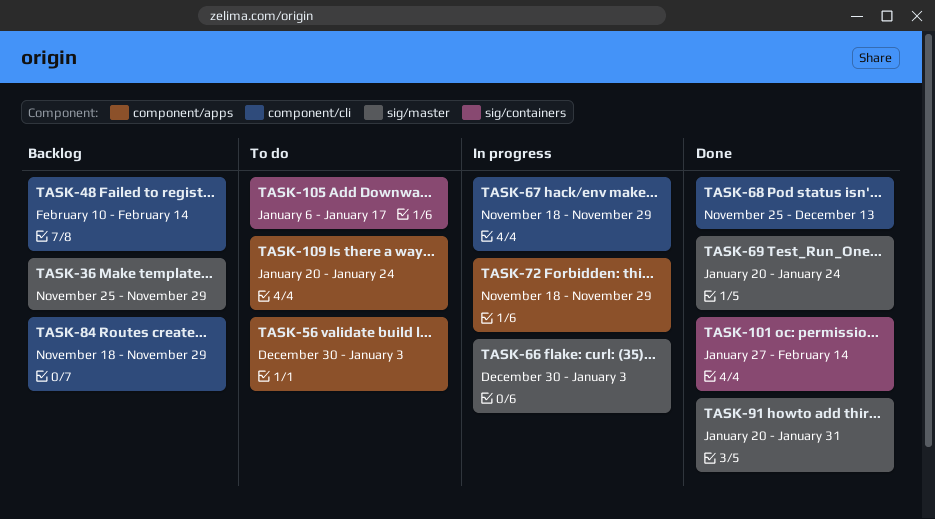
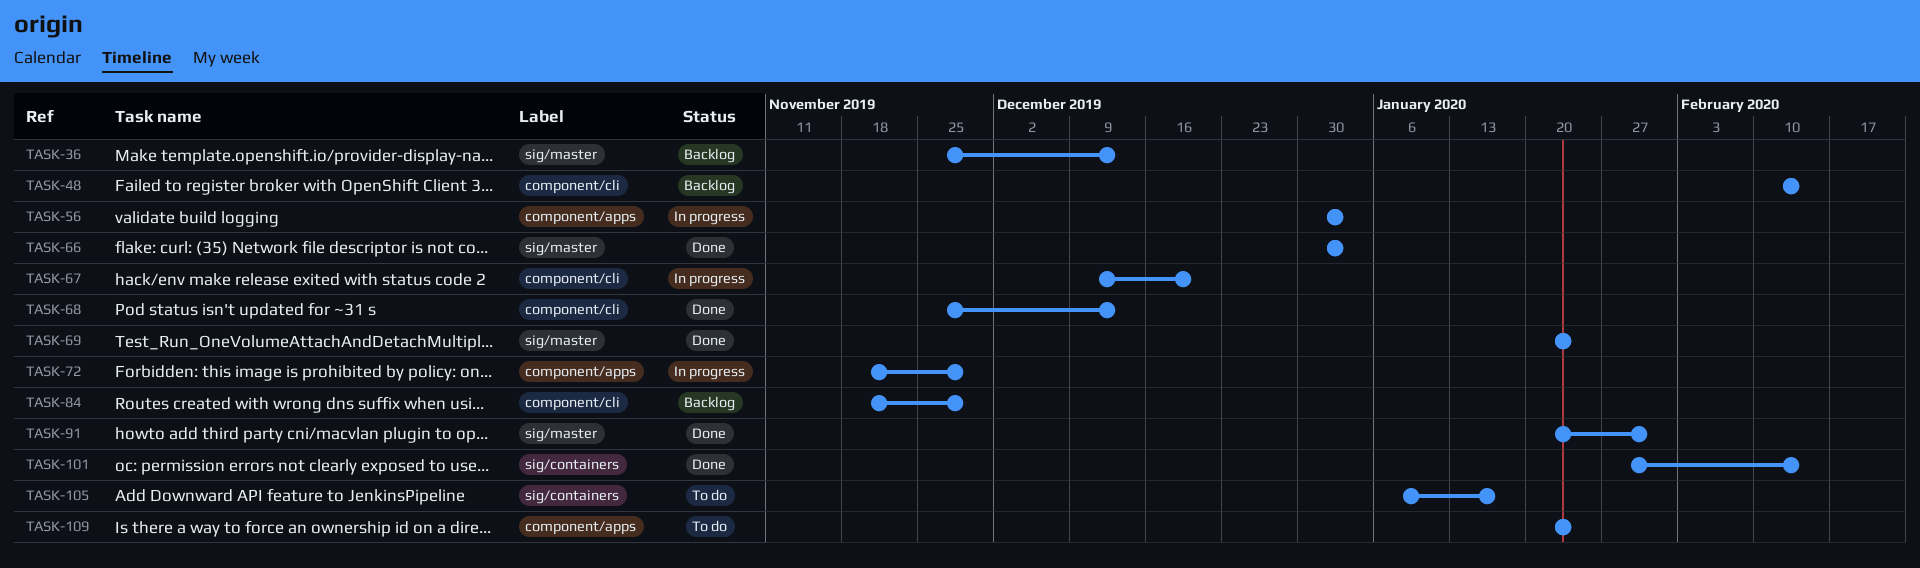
TASK-36, due: Nov 29 -> Dec 13
TASK-56, status: To do -> In progress
TASK-66, status: In progress -> Done
TASK-67, start: Nov 18 -> Dec 9
TASK-67, due: Nov 29 -> Dec 20

